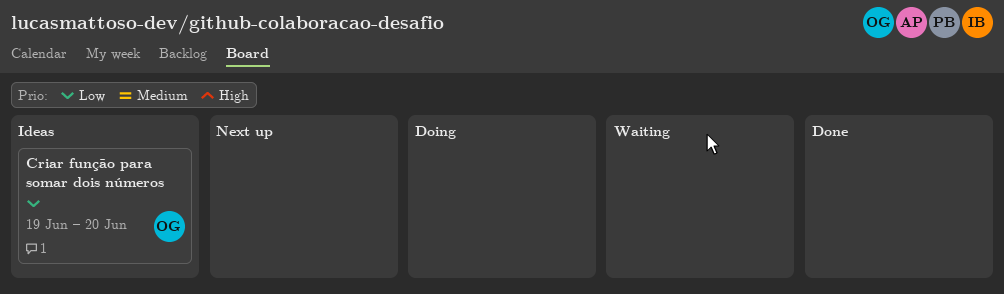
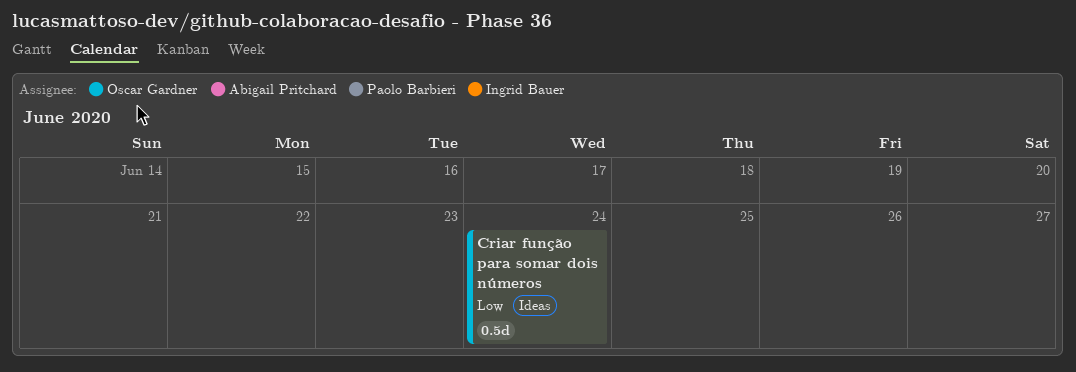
Criar função para somar dois números, due: Jun 20 -> Jun 24

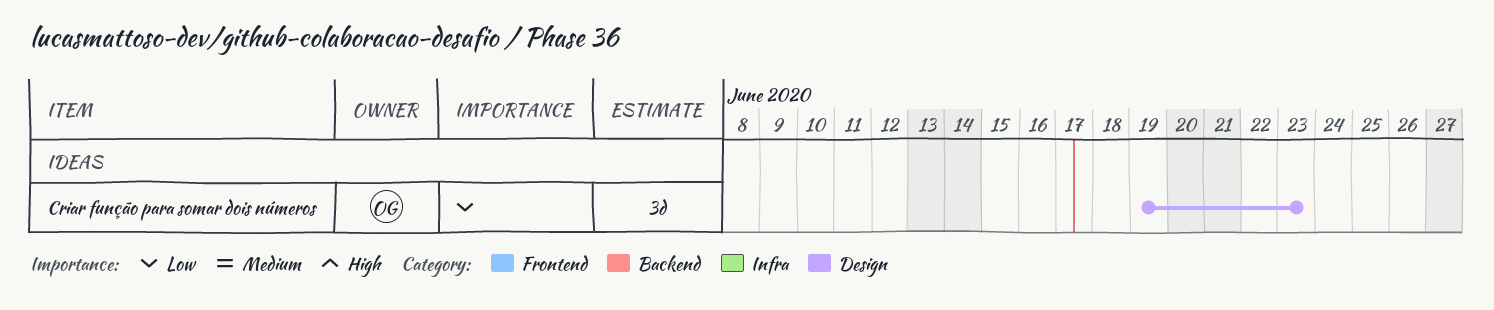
Criar função para somar dois números, estimate: 0.5d -> 3d
Criar função para somar dois números, due: Jun 24 -> Jun 23

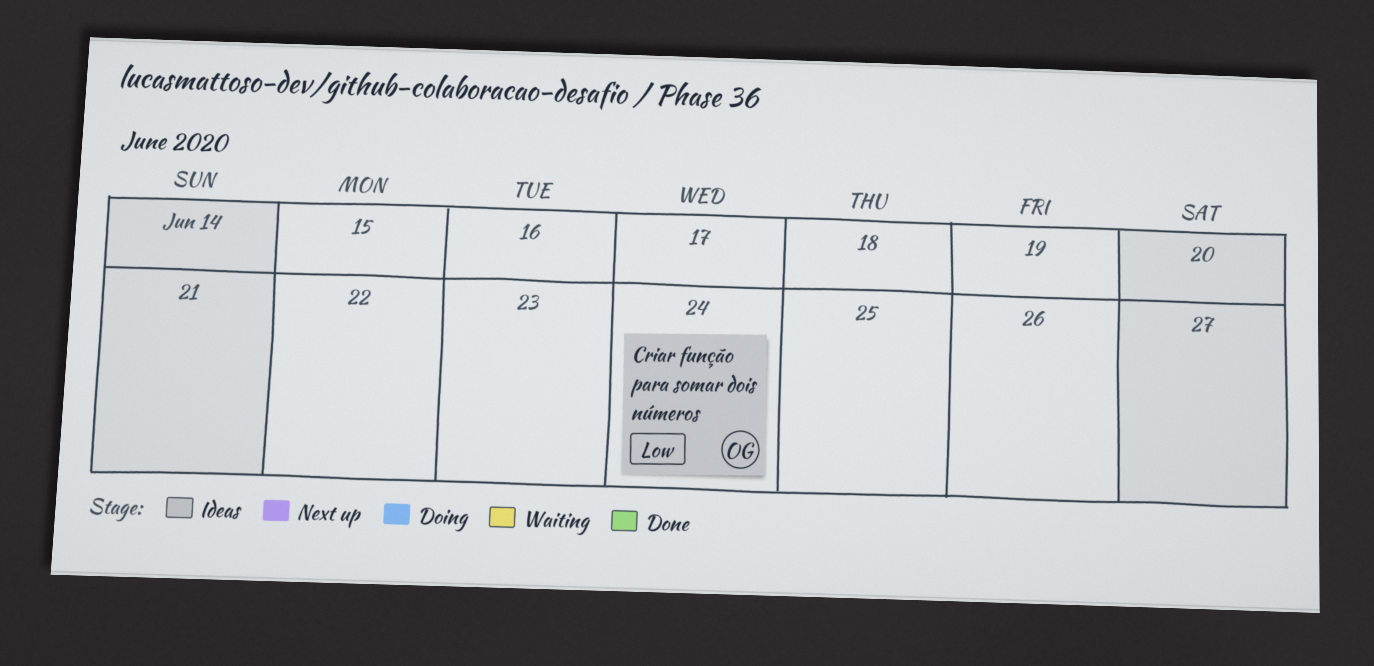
Criar função para somar dois números, due: Jun 23 -> Jun 24

